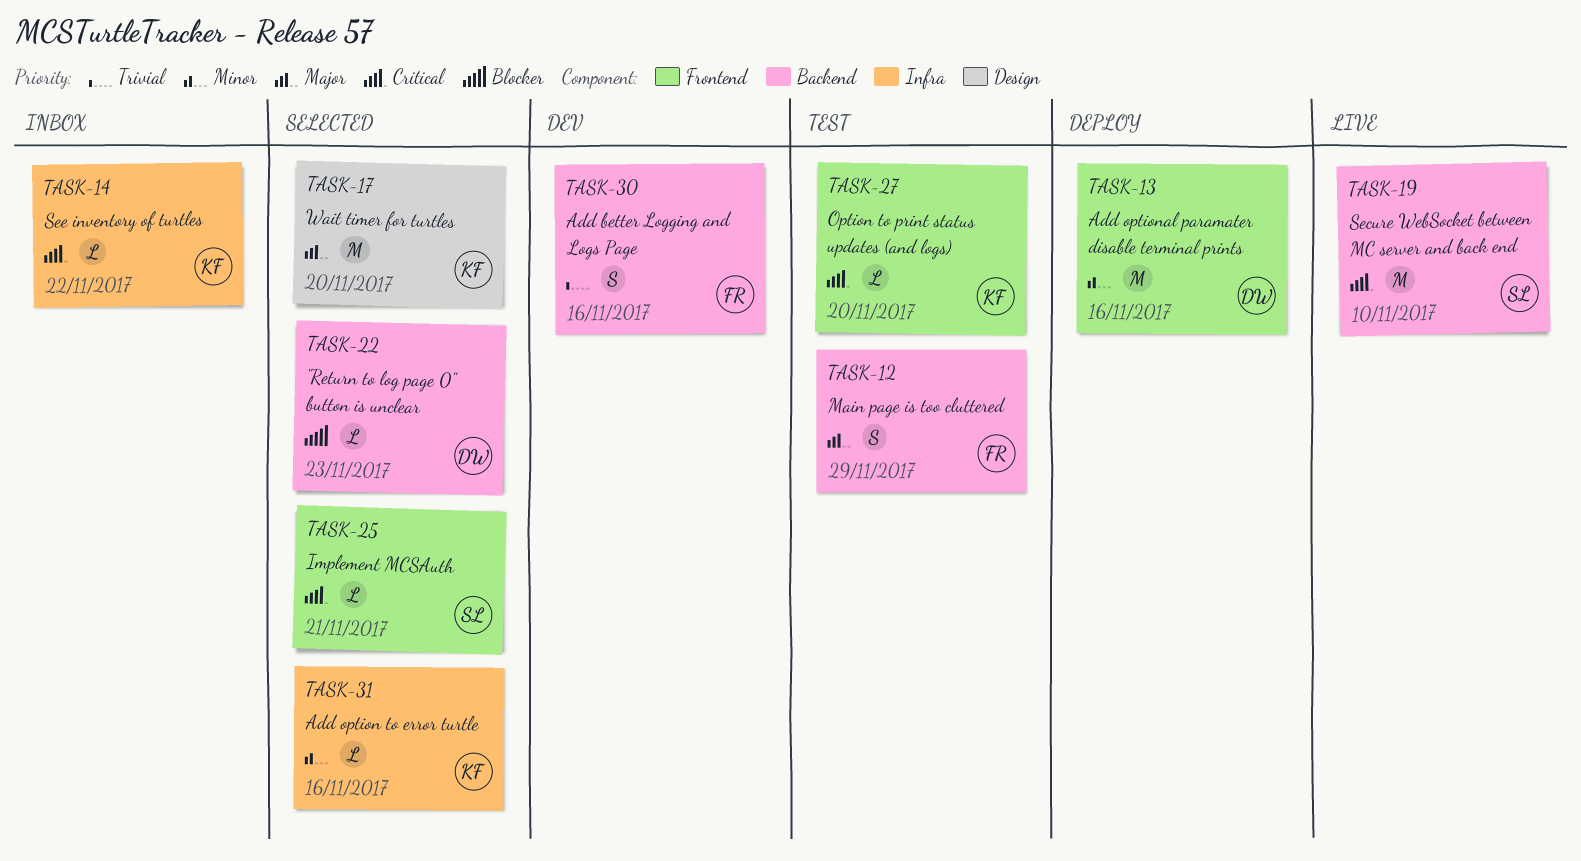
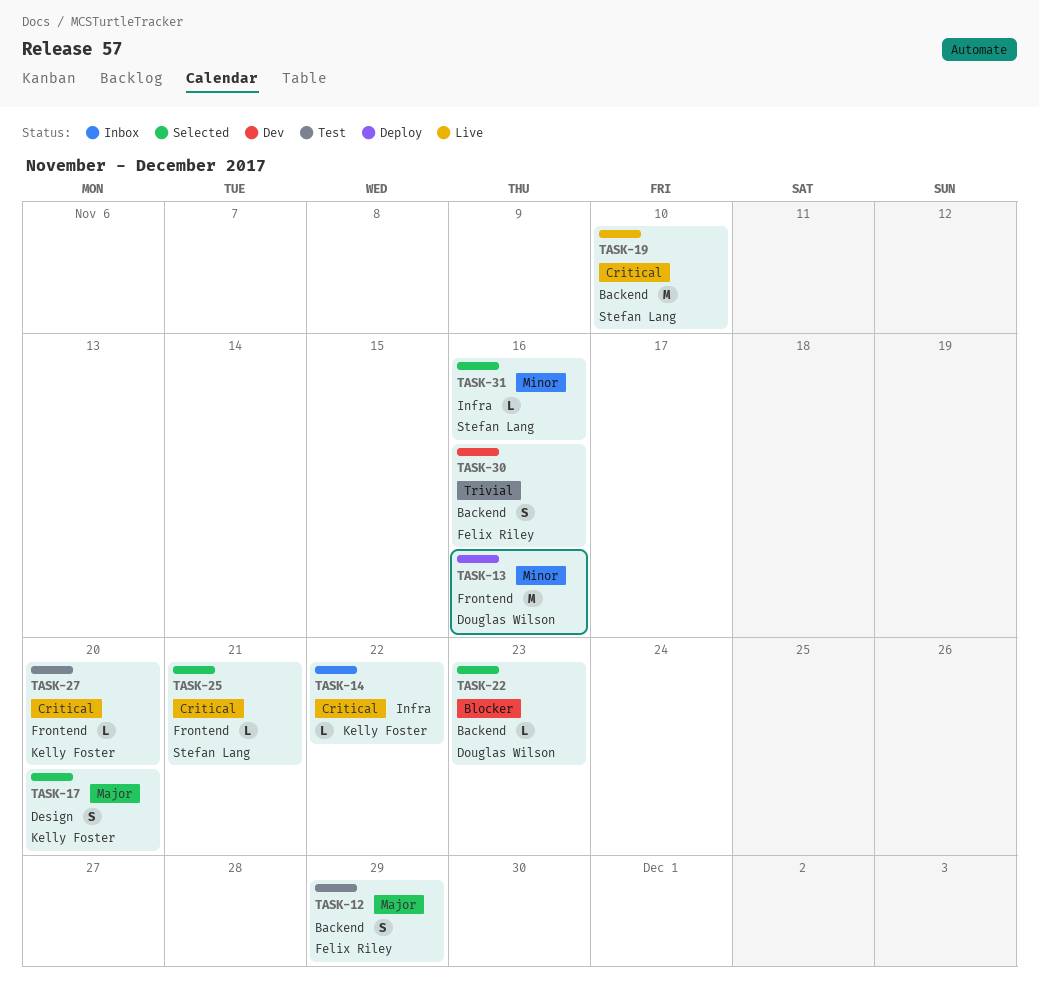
TASK-17, estimate: M -> S
TASK-31, owner: Kelly Foster -> Stefan Lang

